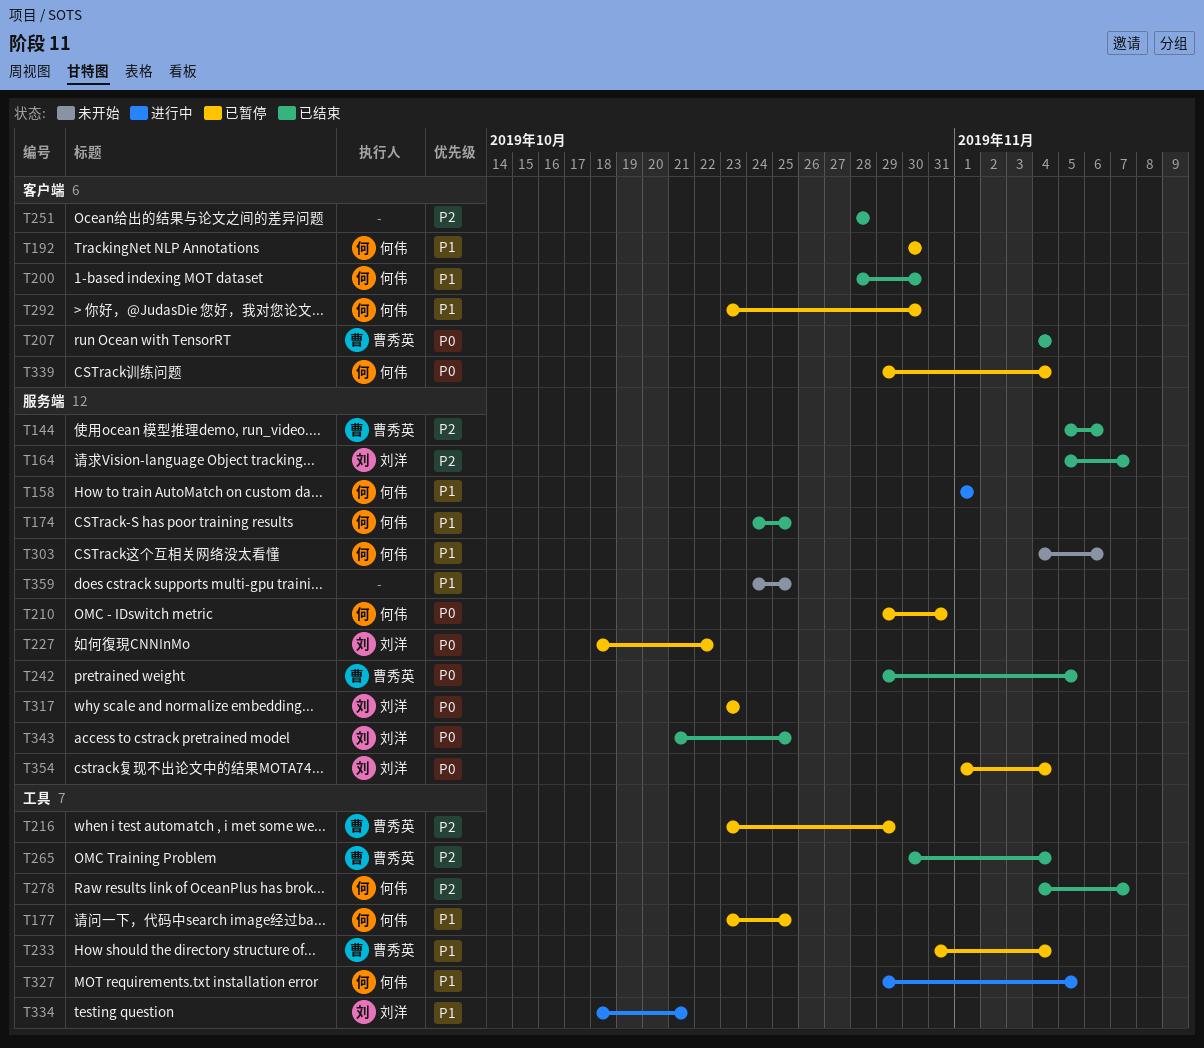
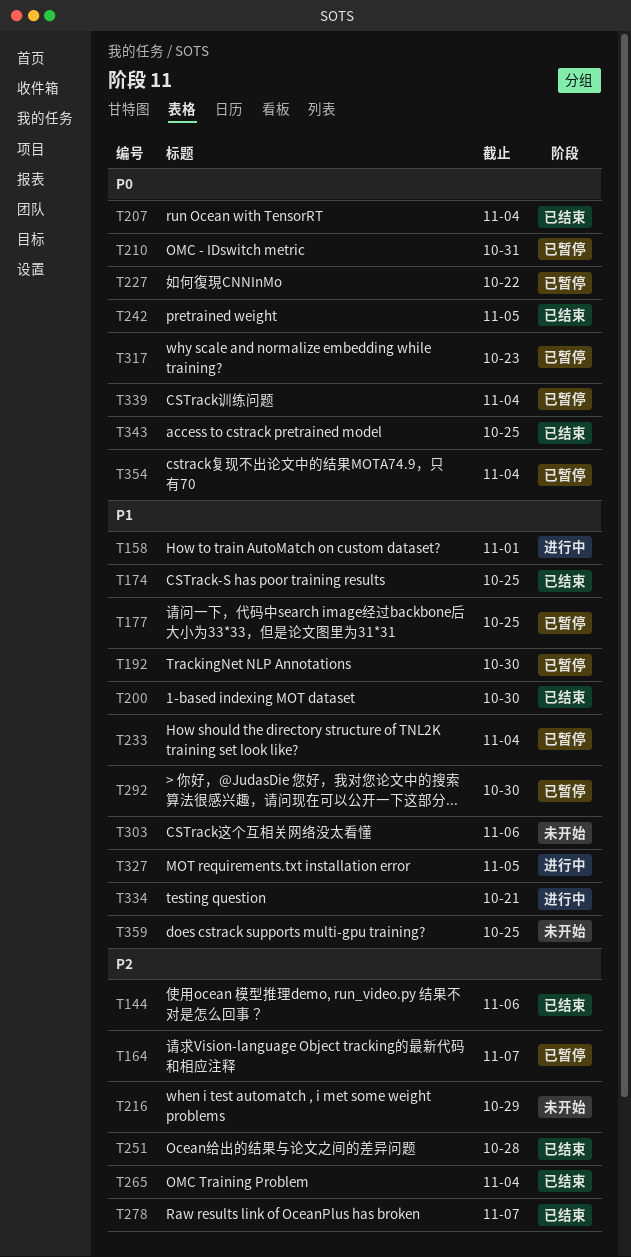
T164, status: 已结束 -> 已暂停
T216, status: 已暂停 -> 未开始

